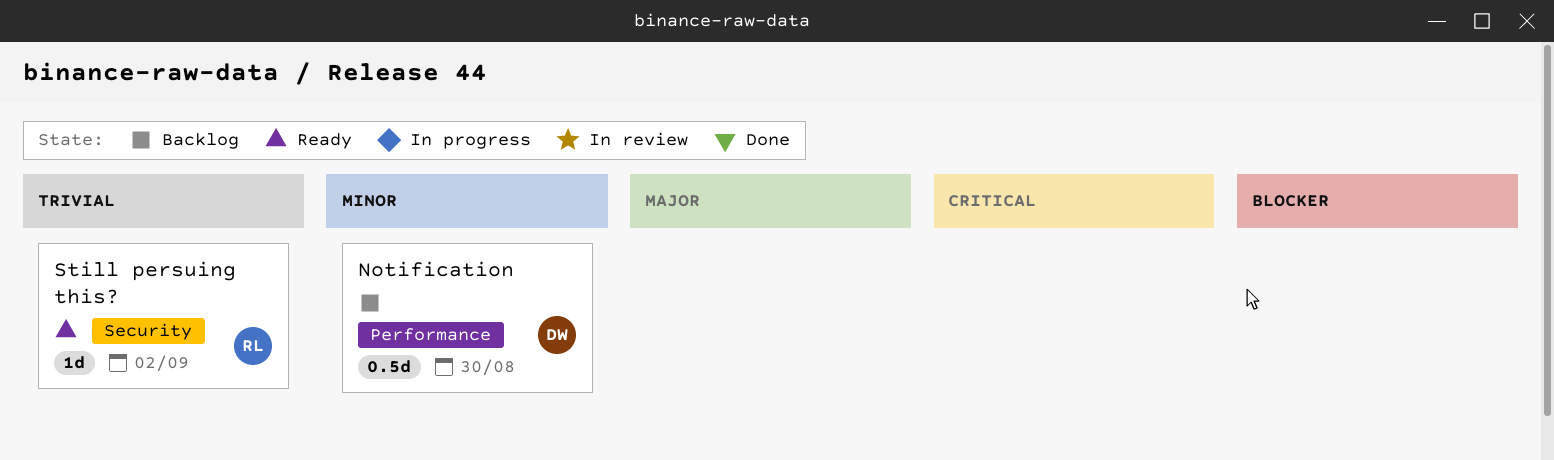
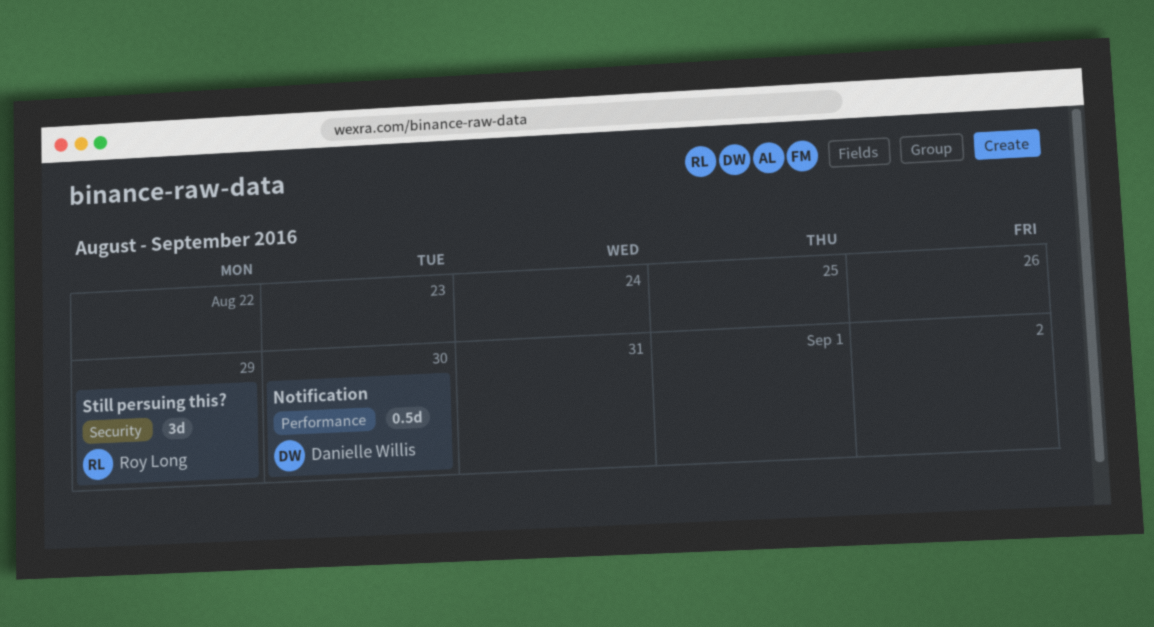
Still persuing this?, estimate: 1d -> 3d
Still persuing this?, due: Sep 2 -> Aug 29

